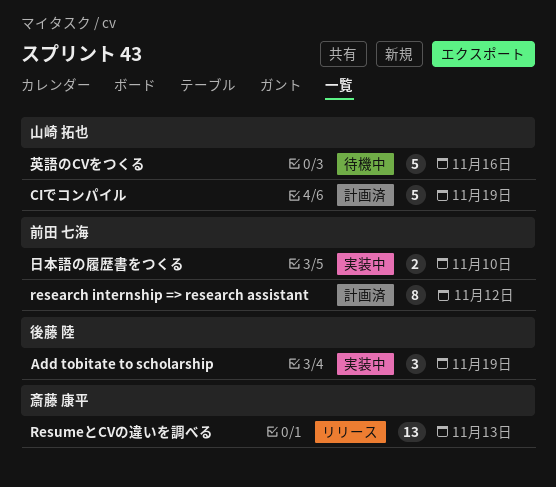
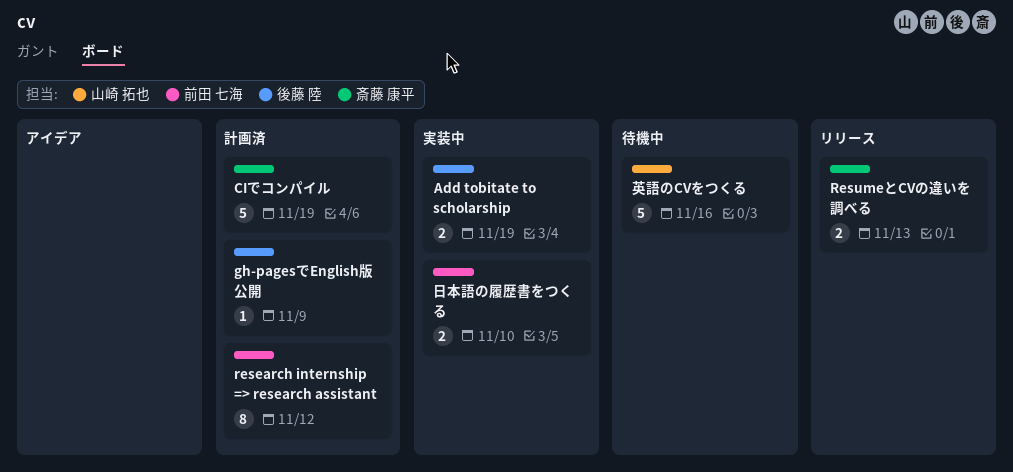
Add tobitate to scholarship, estimate: 3 -> 2
CIでコンパイル, owner: 山崎 拓也 -> 斎藤 康平
gh-pagesでEnglish版公開: none -> present
ResumeとCVの違いを調べる, estimate: 13 -> 2

